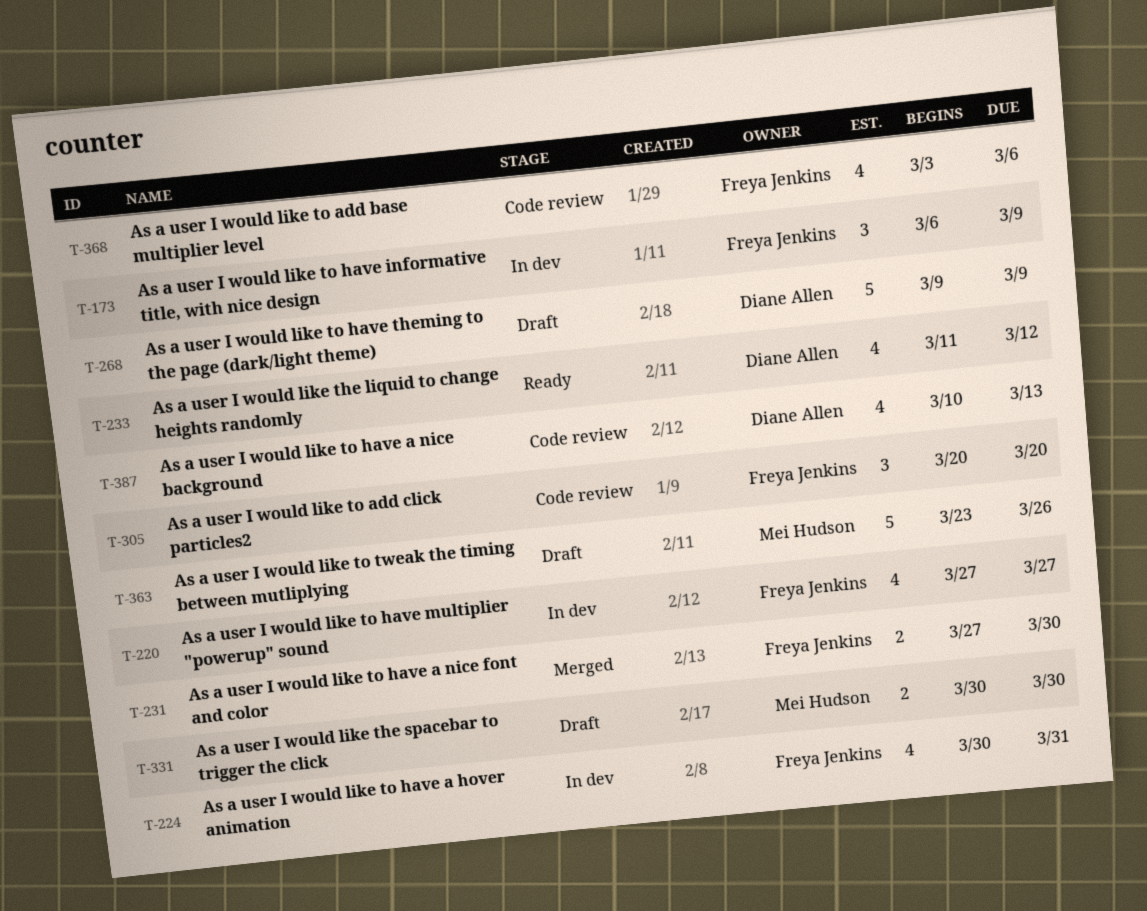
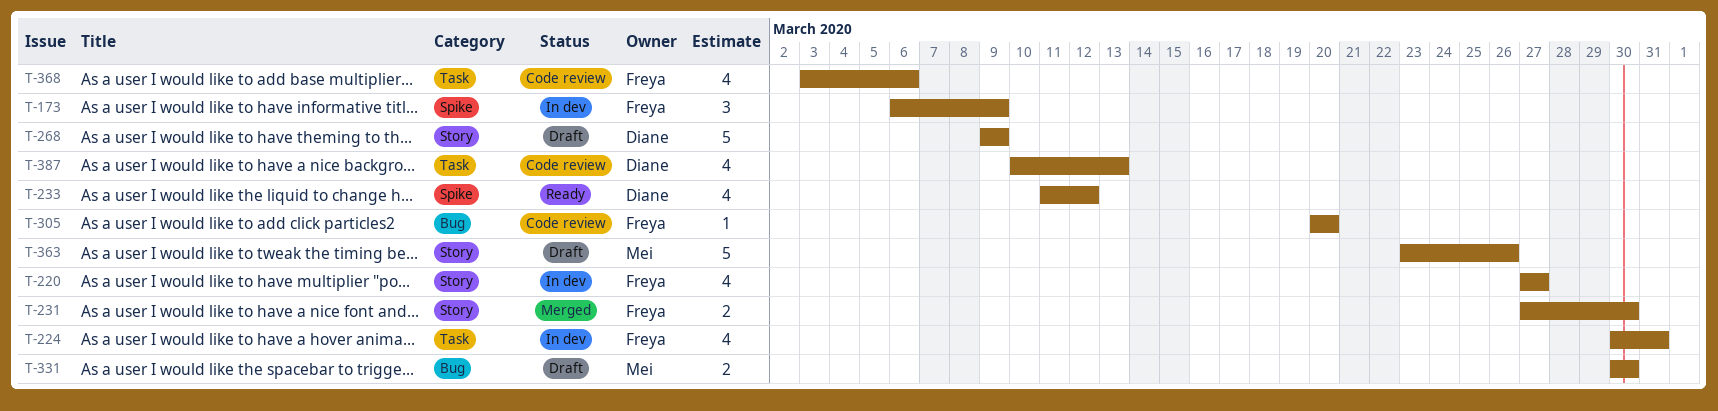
T-305, estimate: 3 -> 1

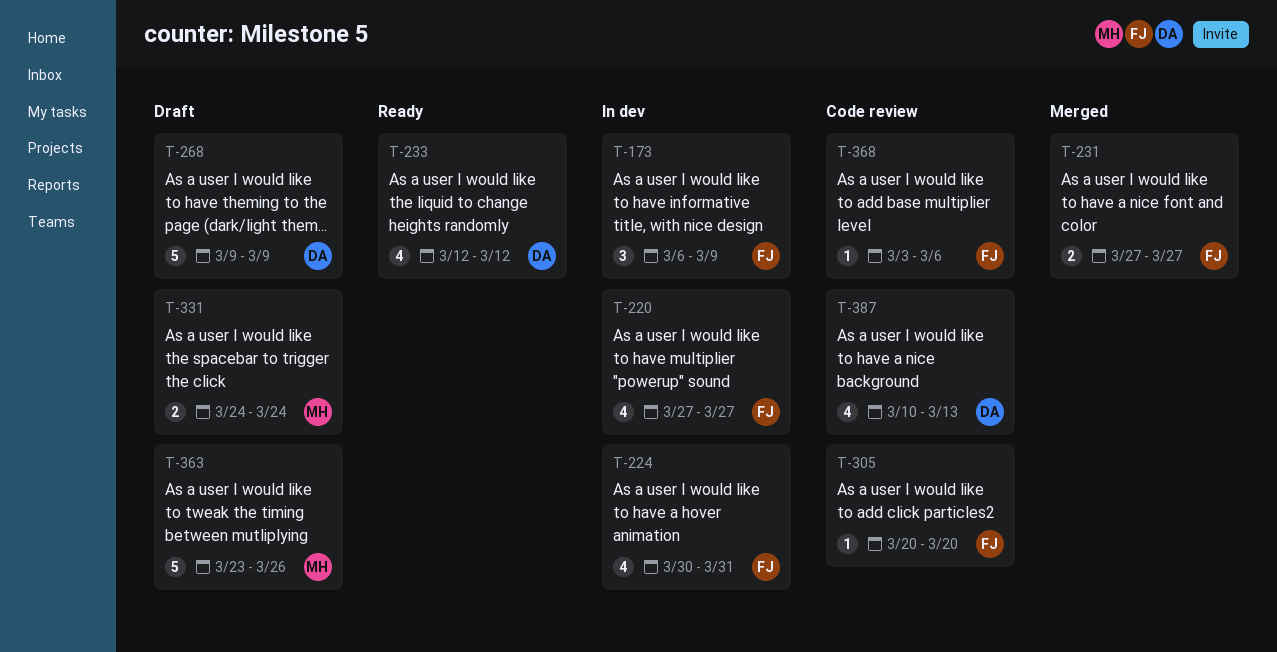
T-231, due: Mar 30 -> Mar 27
T-233, start: Mar 11 -> Mar 12
T-331, start: Mar 30 -> Mar 24
T-331, due: Mar 30 -> Mar 24
T-368, estimate: 4 -> 1

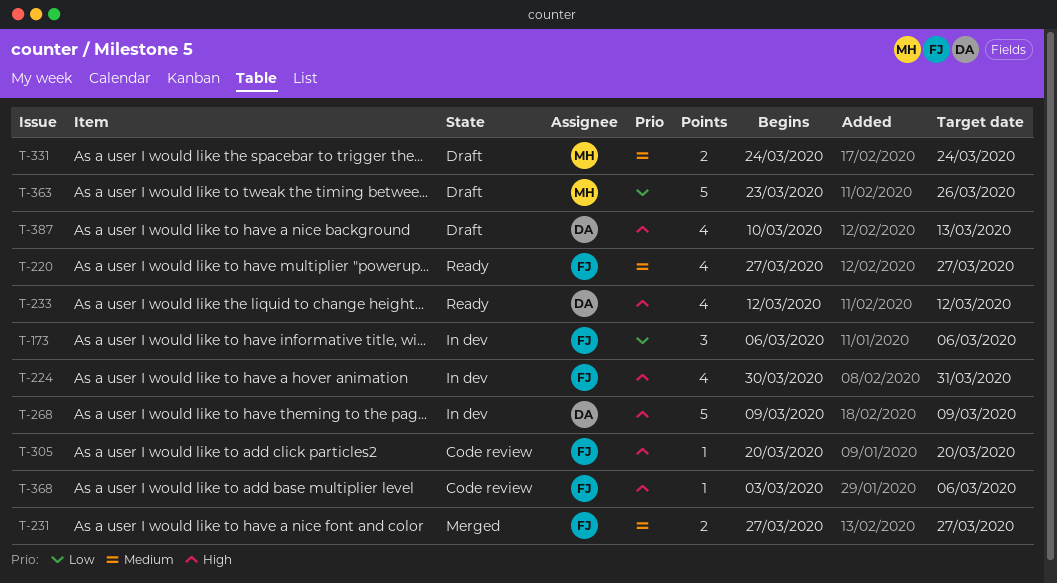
T-173, due: Mar 9 -> Mar 6
T-220, status: In dev -> Ready
T-268, status: Draft -> In dev
T-387, status: Code review -> Draft

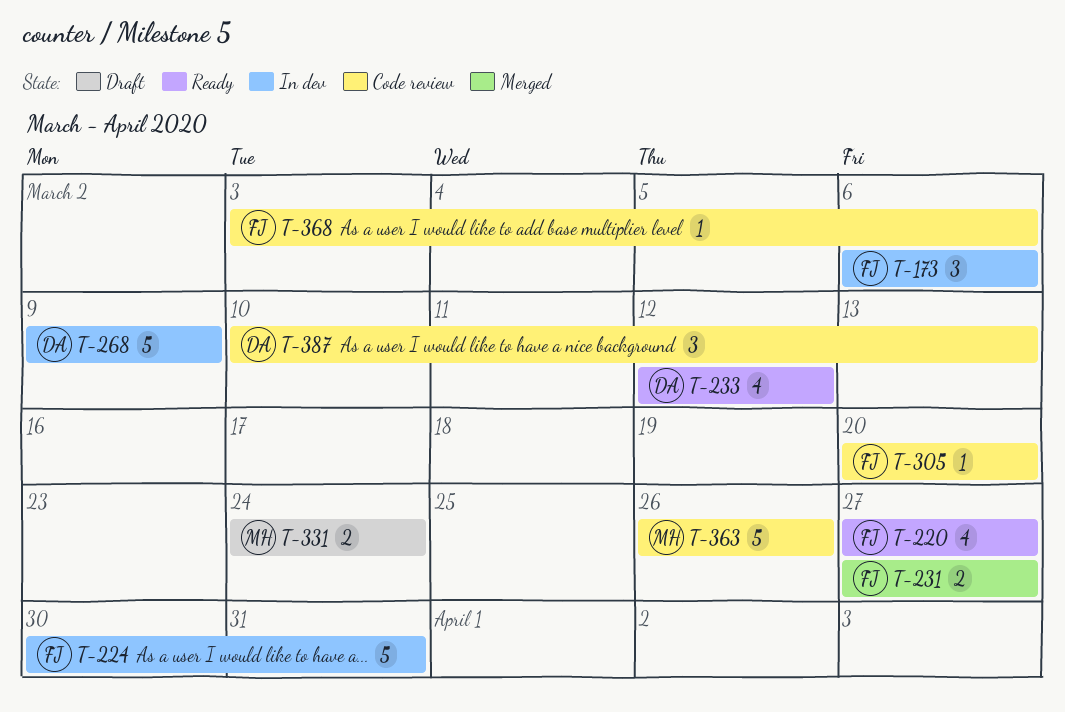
T-224, estimate: 4 -> 5
T-363, status: Draft -> Code review
T-363, start: Mar 23 -> Mar 26
T-387, status: Draft -> Code review
T-387, estimate: 4 -> 3

